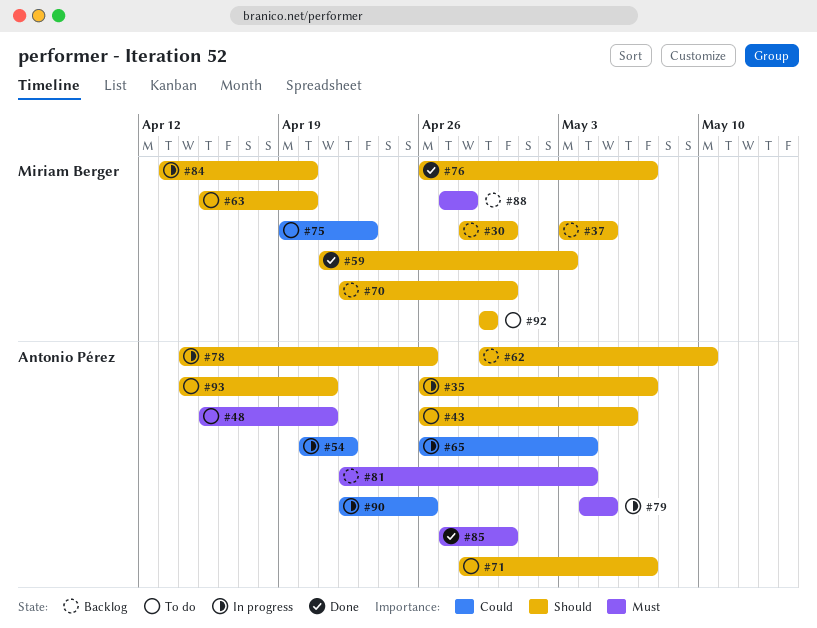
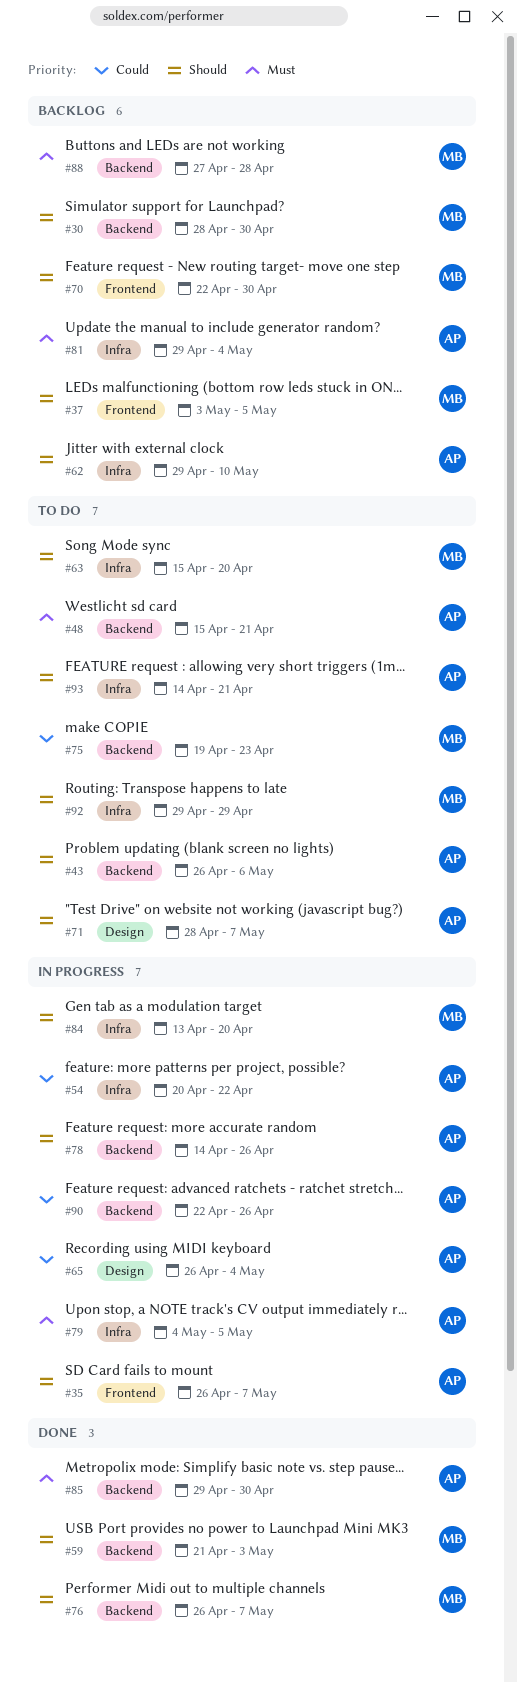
#81, start: Apr 22 -> Apr 29
#85, start: Apr 27 -> Apr 29

